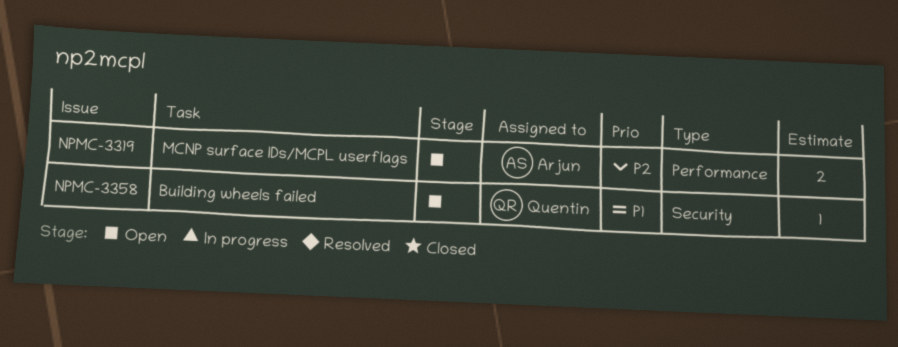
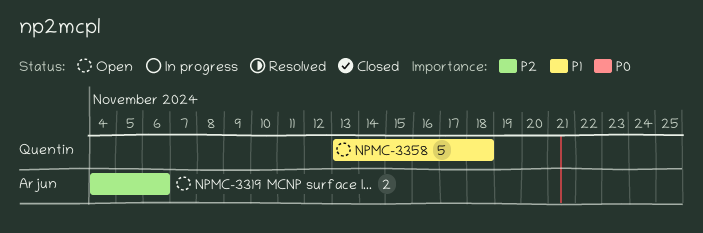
NPMC-3358, estimate: 1 -> 5

